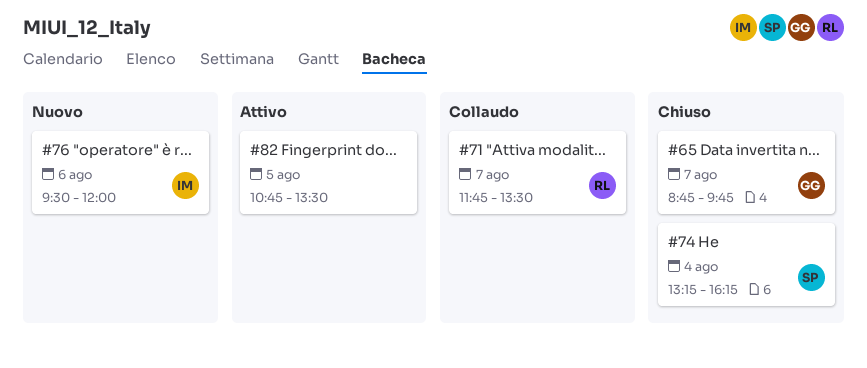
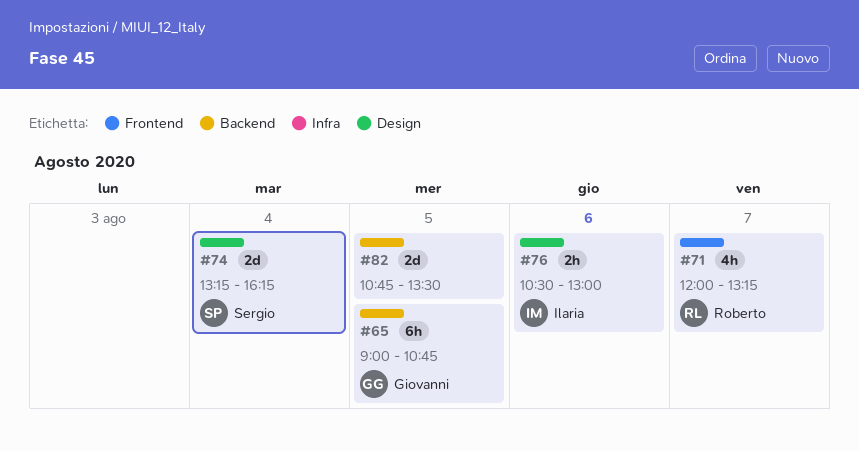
#65, day: Aug 7 -> Aug 5
#65, begins: 08:45 -> 09:00
#65, ends: 09:45 -> 10:45
#71, begins: 11:45 -> 12:00
#71, ends: 13:30 -> 13:15
#76, begins: 09:30 -> 10:30
#76, ends: 12:00 -> 13:00

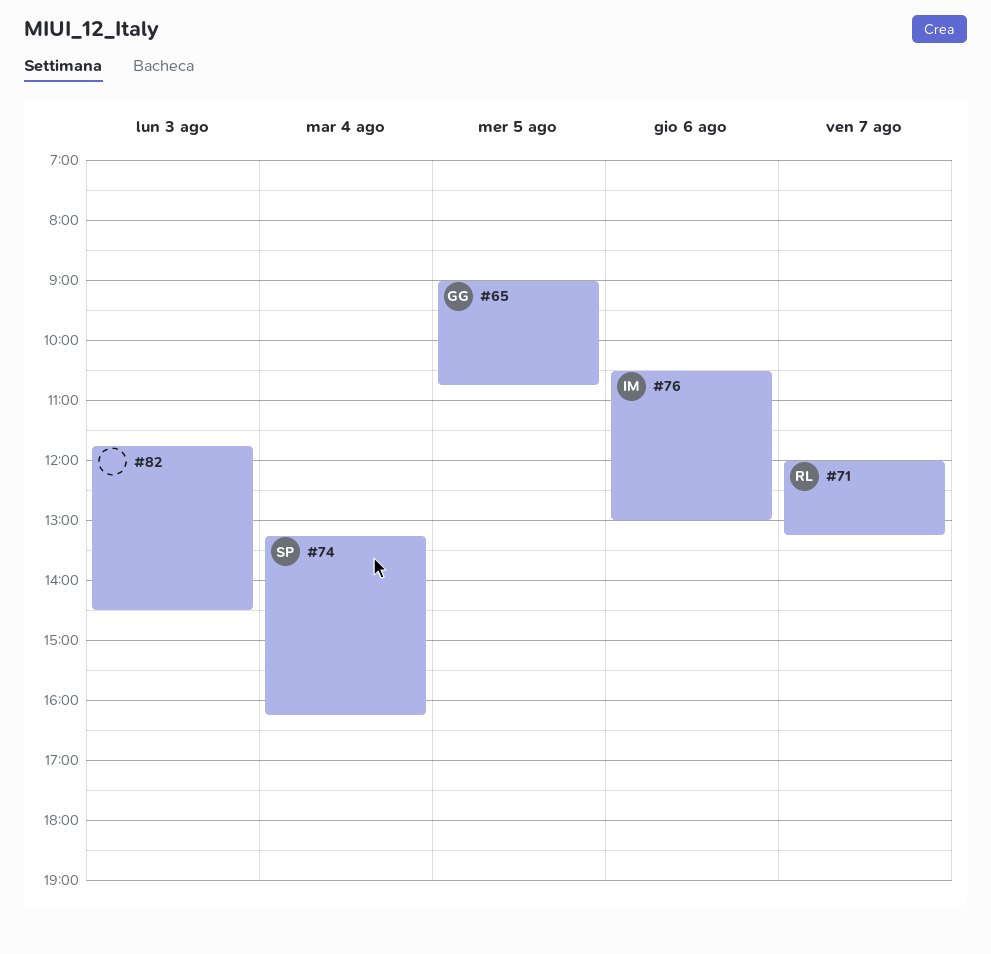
#82, day: Aug 5 -> Aug 3
#82, begins: 10:45 -> 11:45
#82, ends: 13:30 -> 14:30

